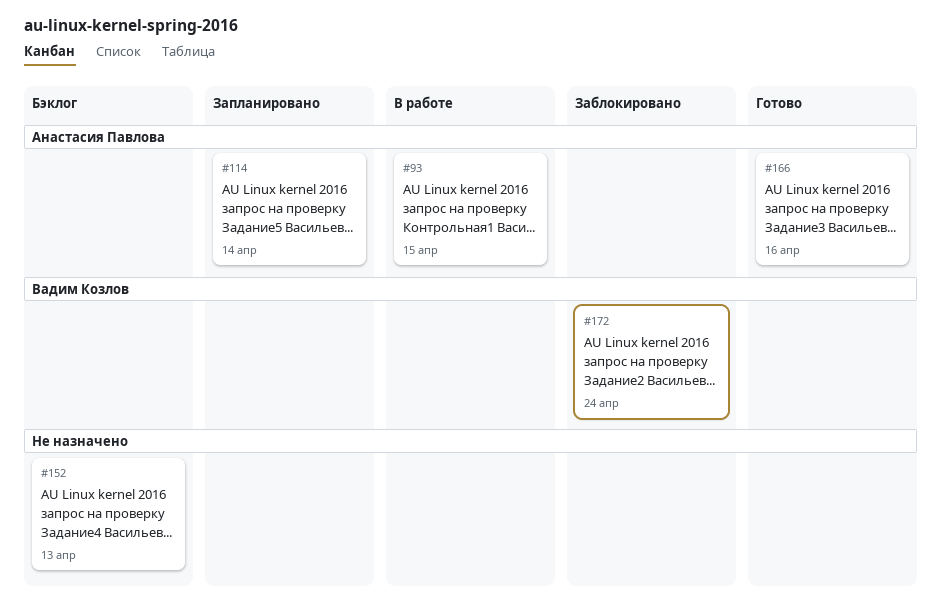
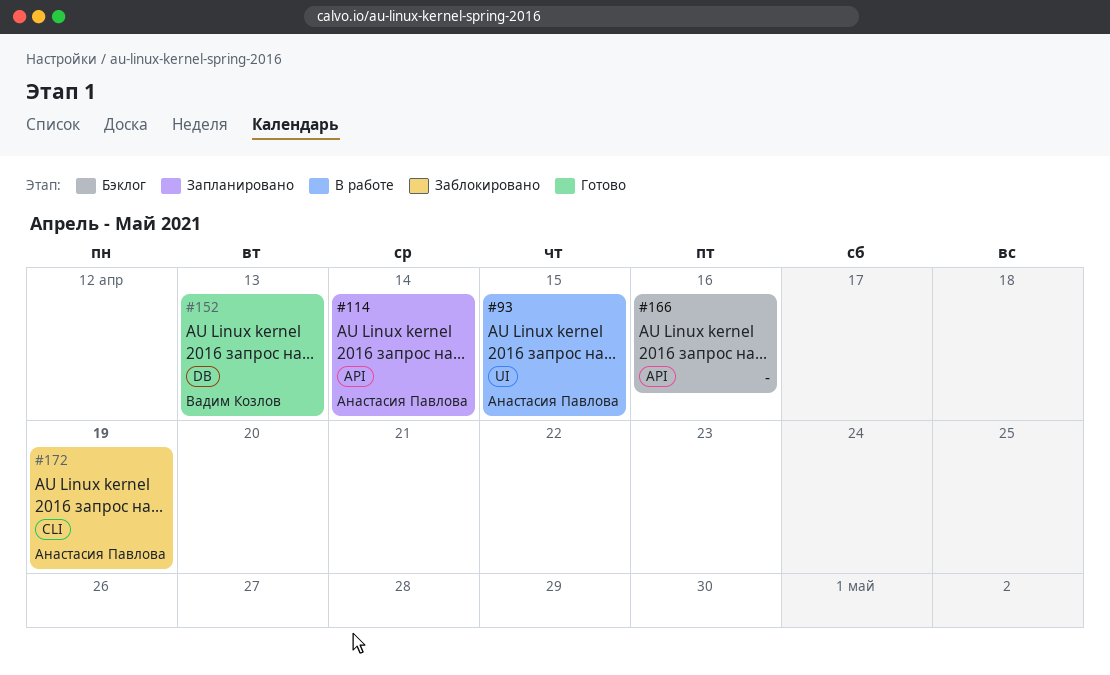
#152, status: Бэклог -> Готово
#152, owner: none -> Вадим Козлов
#166, status: Готово -> Бэклог
#166, owner: Анастасия Павлова -> none
#172, owner: Вадим Козлов -> Анастасия Павлова
#172, due: Apr 24 -> Apr 19

